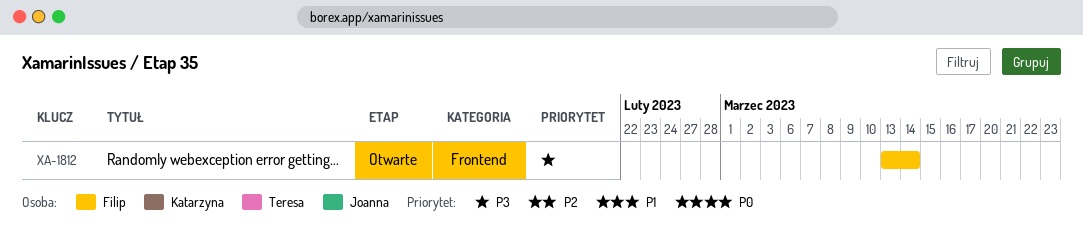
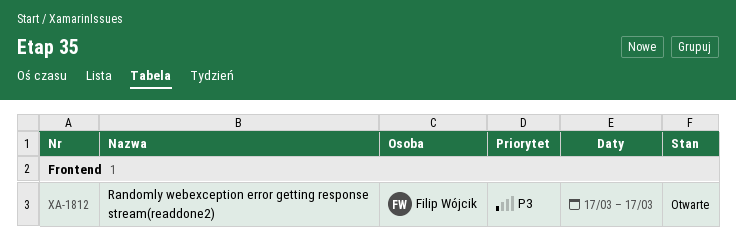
XA-1812, start: Mar 13 -> Mar 17
XA-1812, due: Mar 14 -> Mar 17

